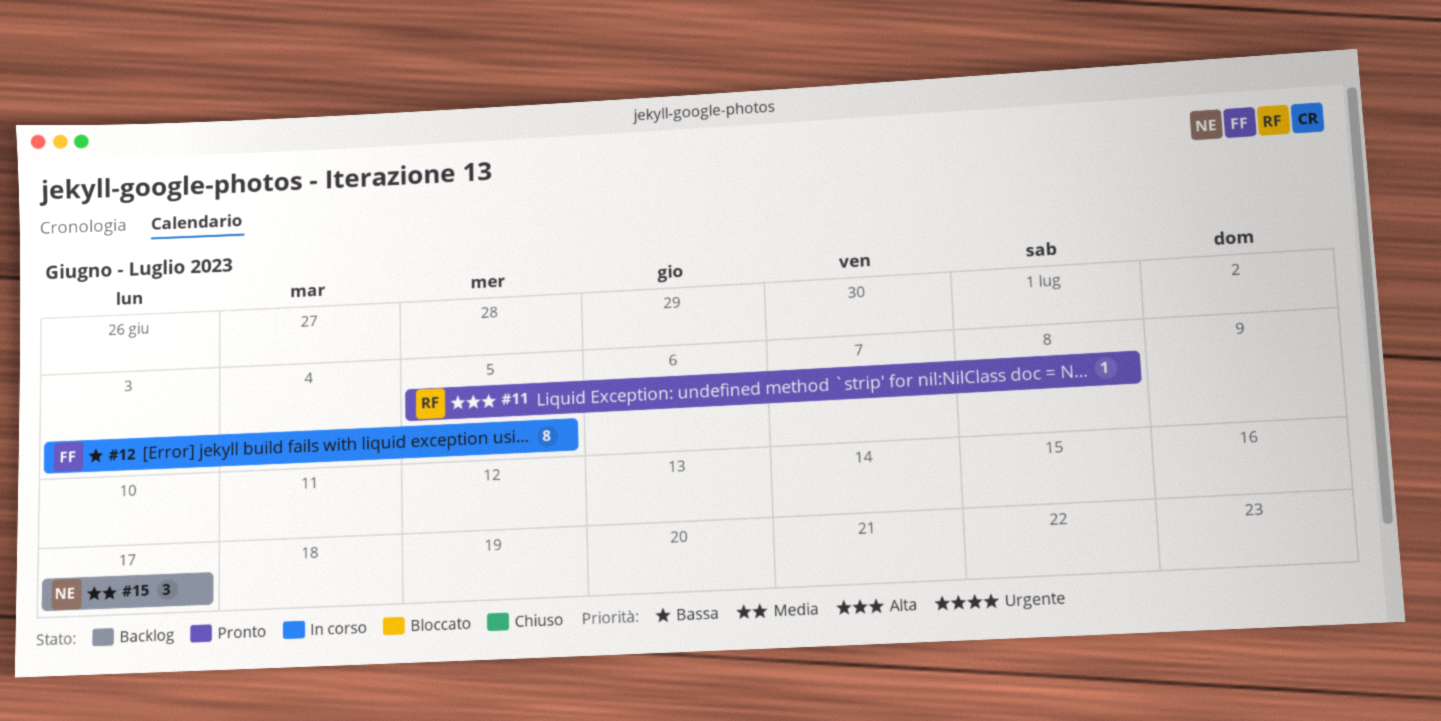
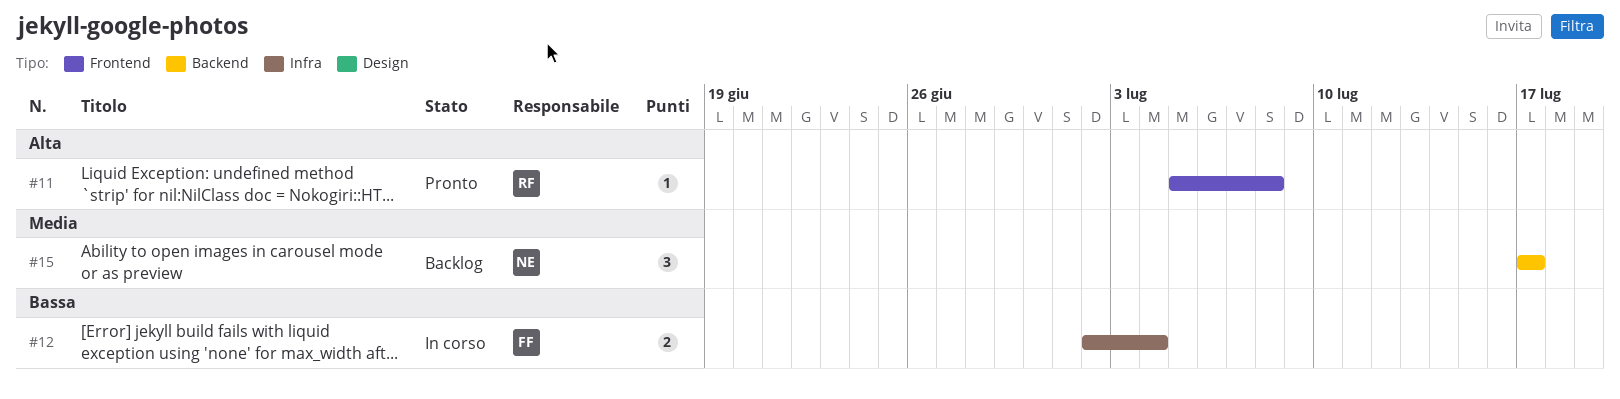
#12, estimate: 8 -> 2
#12, start: Jul 3 -> Jul 2
#12, due: Jul 5 -> Jul 4

